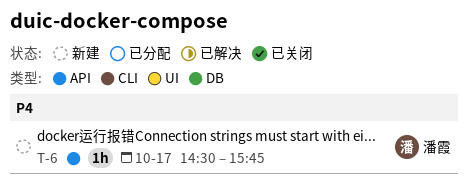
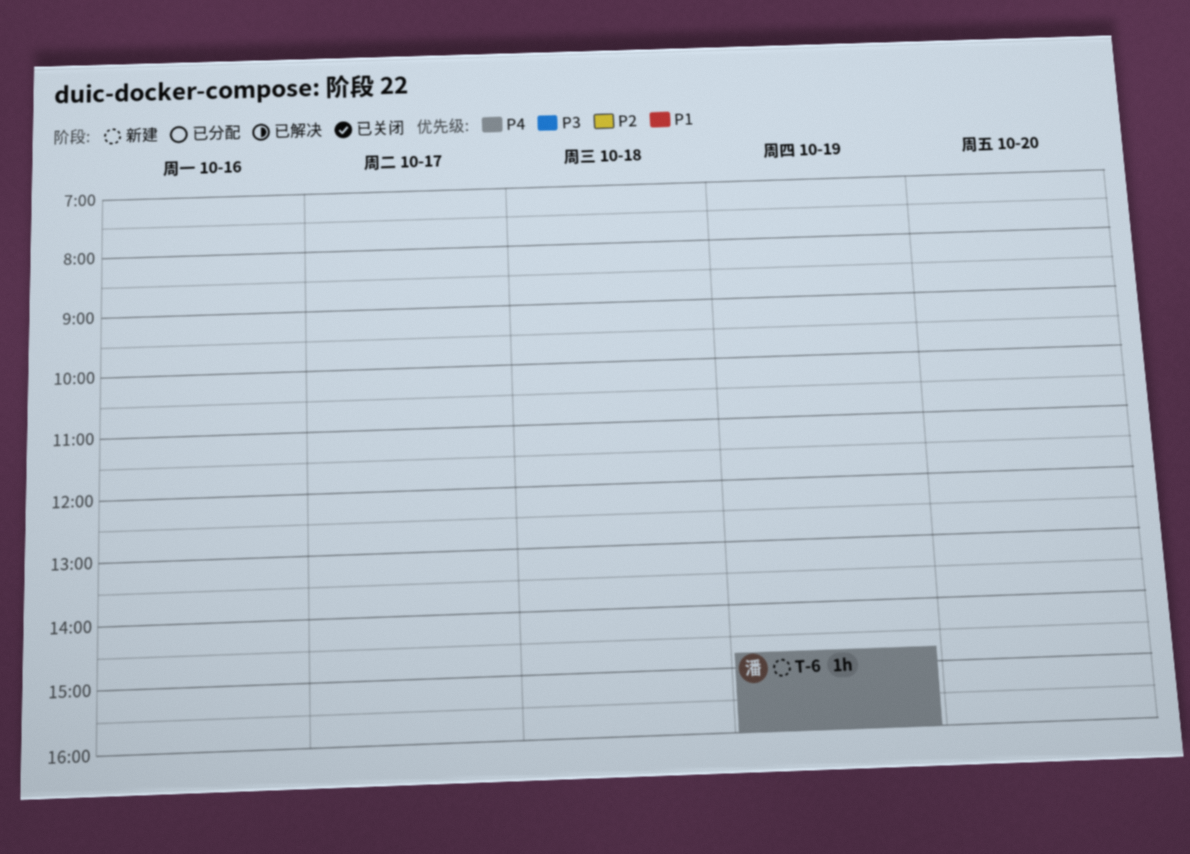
T-6, day: Oct 17 -> Oct 19
T-6, begins: 14:30 -> 14:45
T-6, ends: 15:45 -> 16:00

